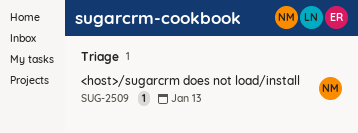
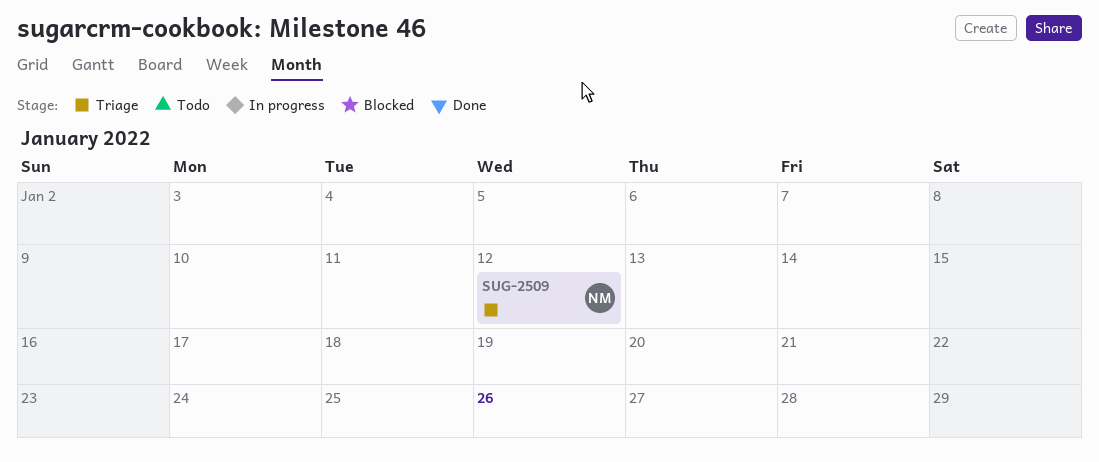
SUG-2509, due: Jan 13 -> Jan 12

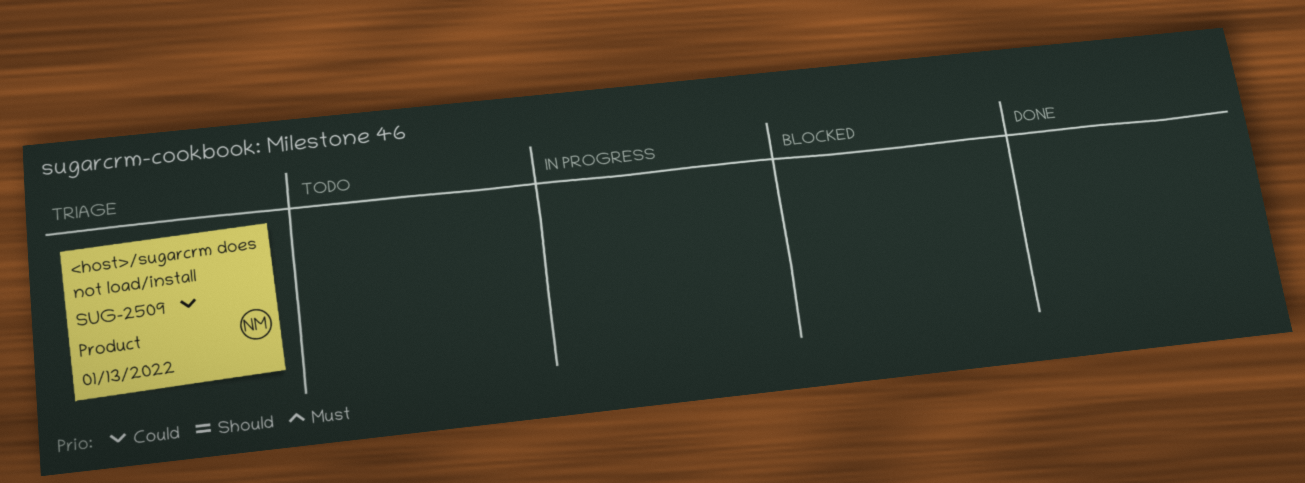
SUG-2509, due: Jan 12 -> Jan 13

